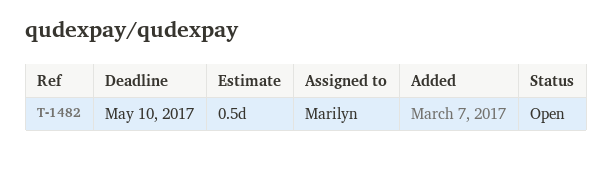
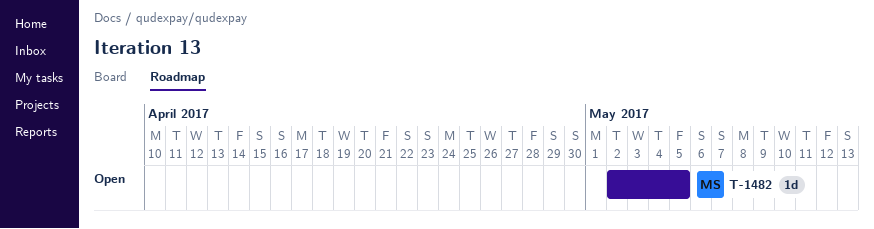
T-1482, estimate: 0.5d -> 1d
T-1482, due: May 10 -> May 5

